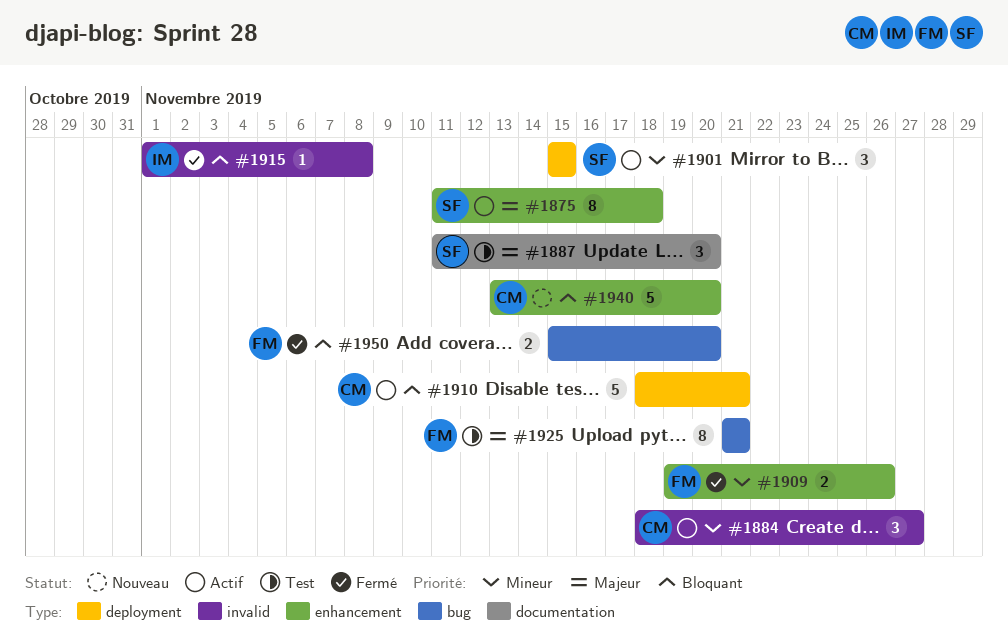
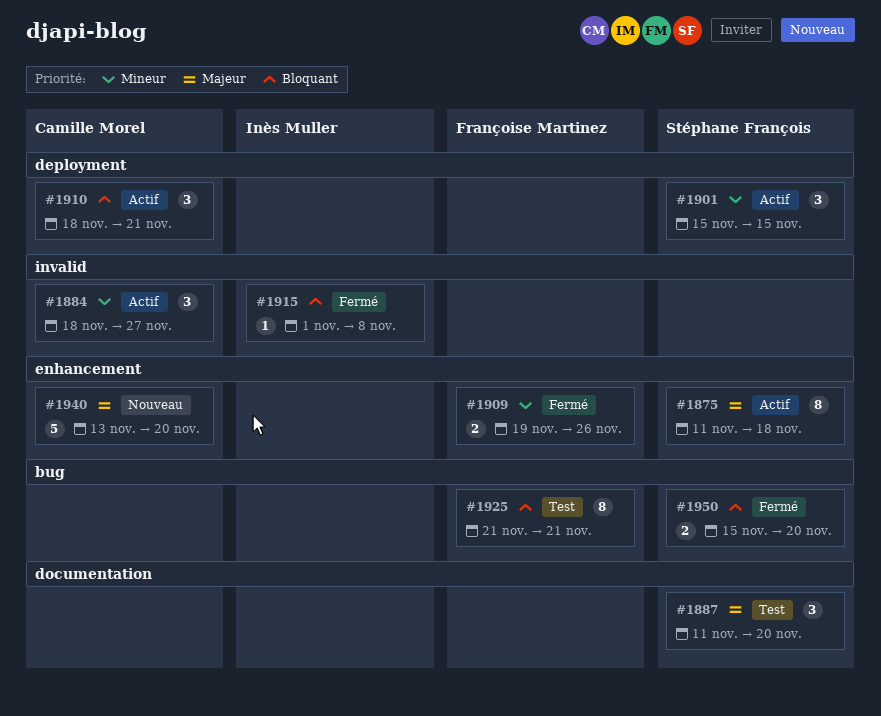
#1910, estimate: 5 -> 3
#1925, priority: Majeur -> Bloquant
#1940, priority: Bloquant -> Majeur
#1950, owner: Françoise Martinez -> Stéphane François

